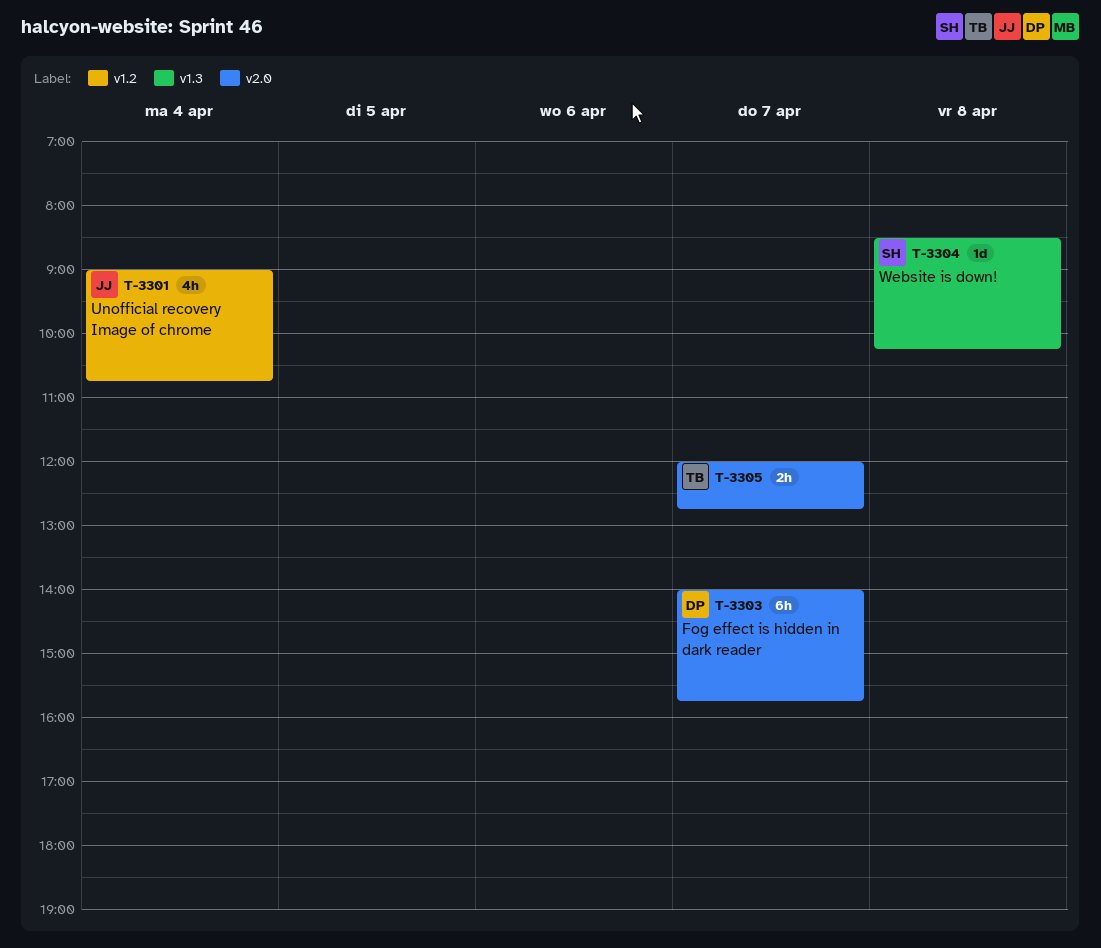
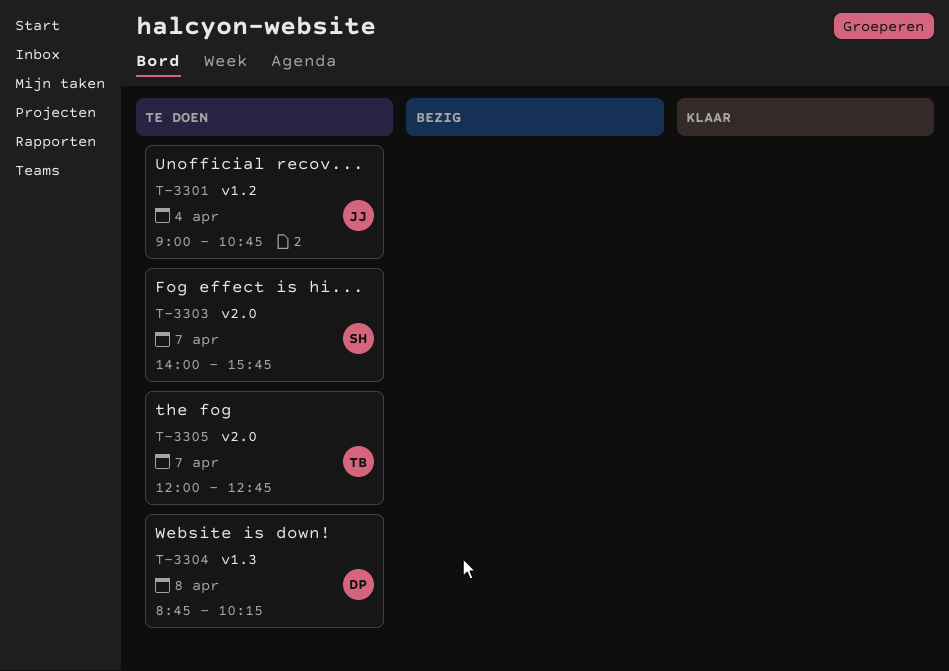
T-3303, owner: DP -> SH
T-3304, owner: SH -> DP
T-3304, begins: 08:30 -> 08:45

